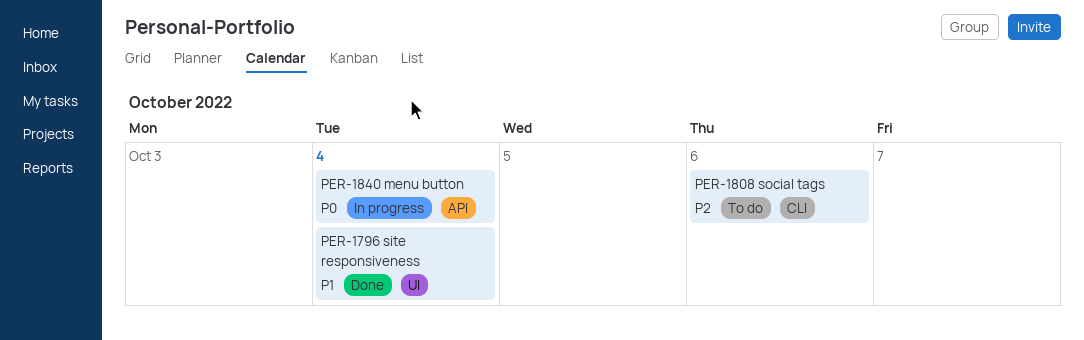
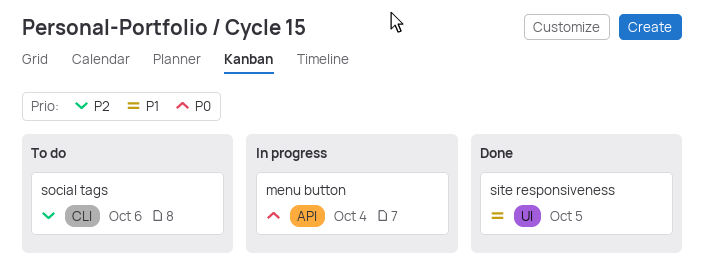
site responsiveness, day: Oct 4 -> Oct 5

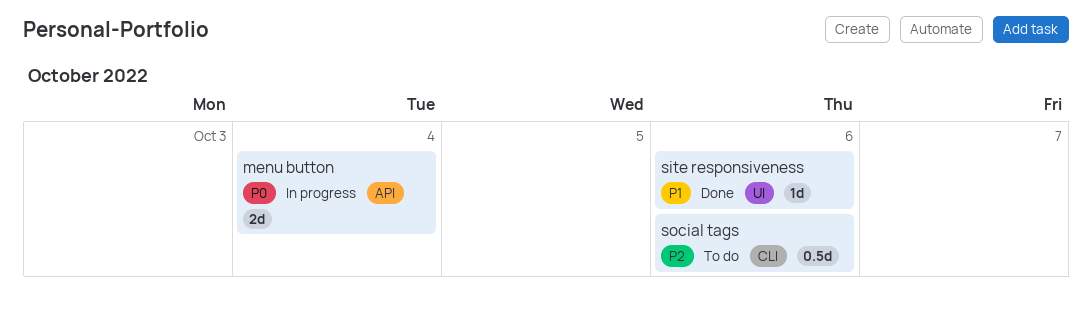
site responsiveness, day: Oct 5 -> Oct 6

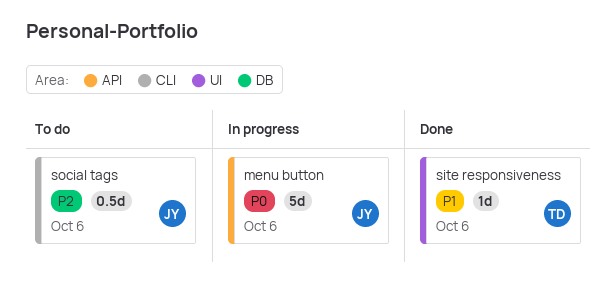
menu button, estimate: 2d -> 5d
menu button, day: Oct 4 -> Oct 6

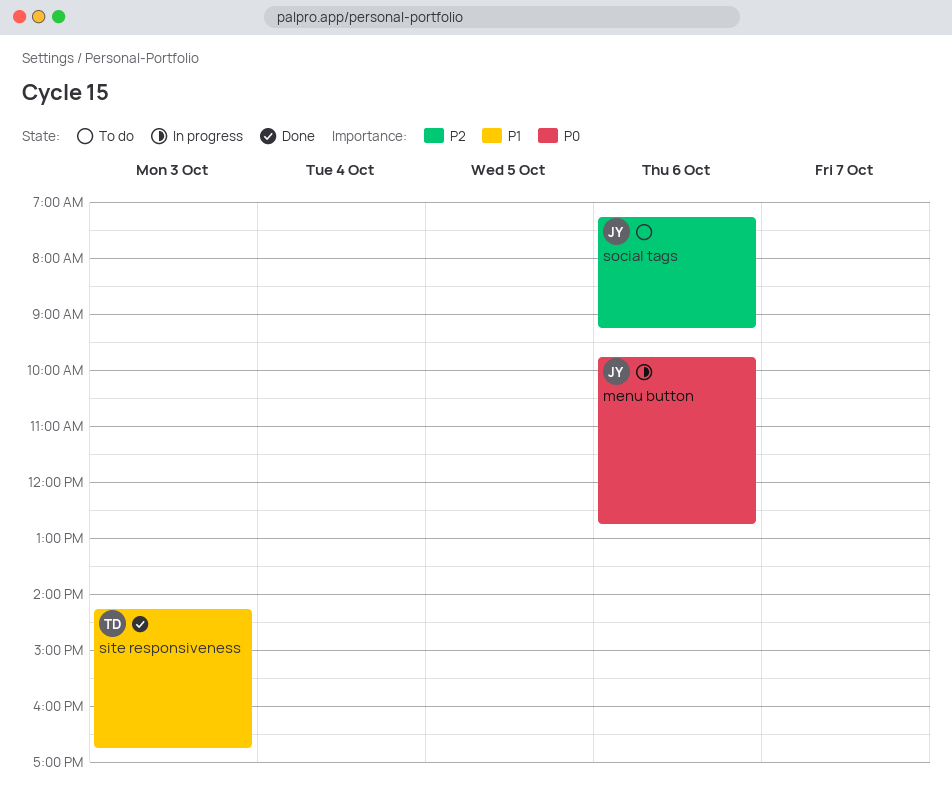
site responsiveness, day: Oct 6 -> Oct 3

